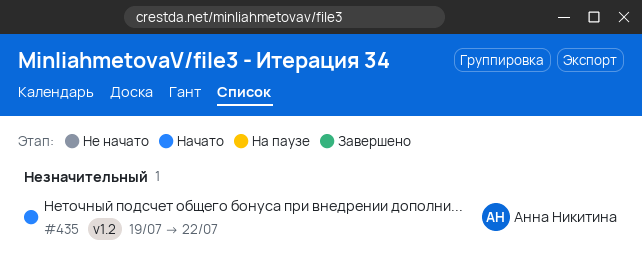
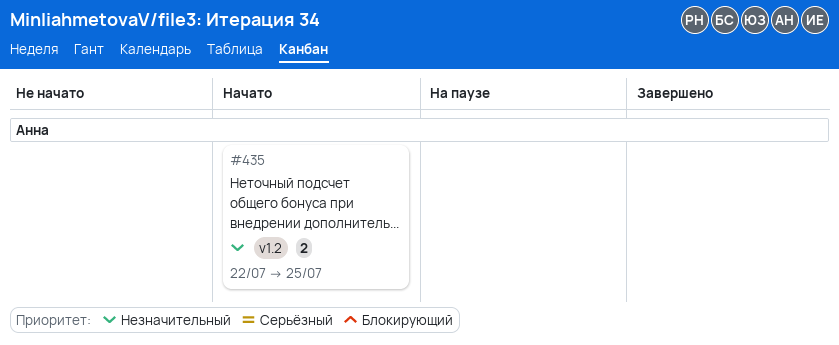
#435, start: Jul 19 -> Jul 22
#435, due: Jul 22 -> Jul 25

